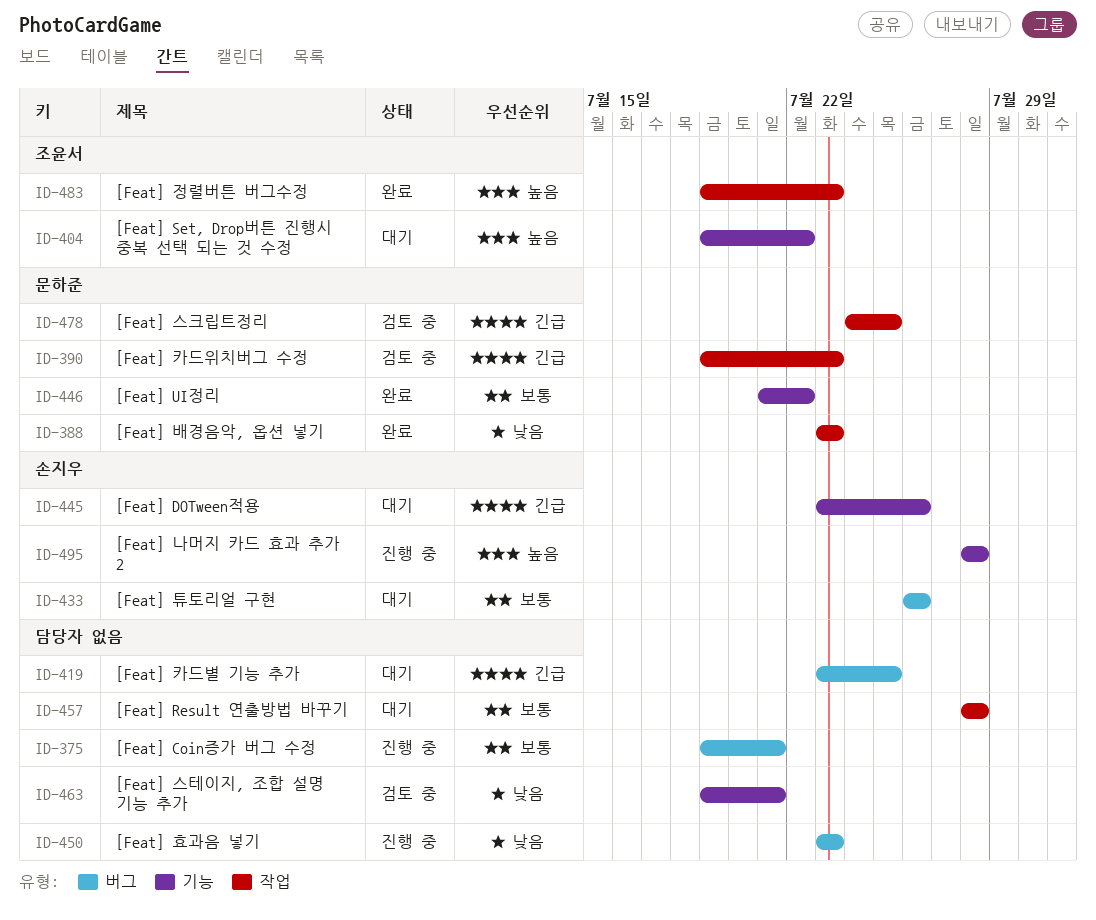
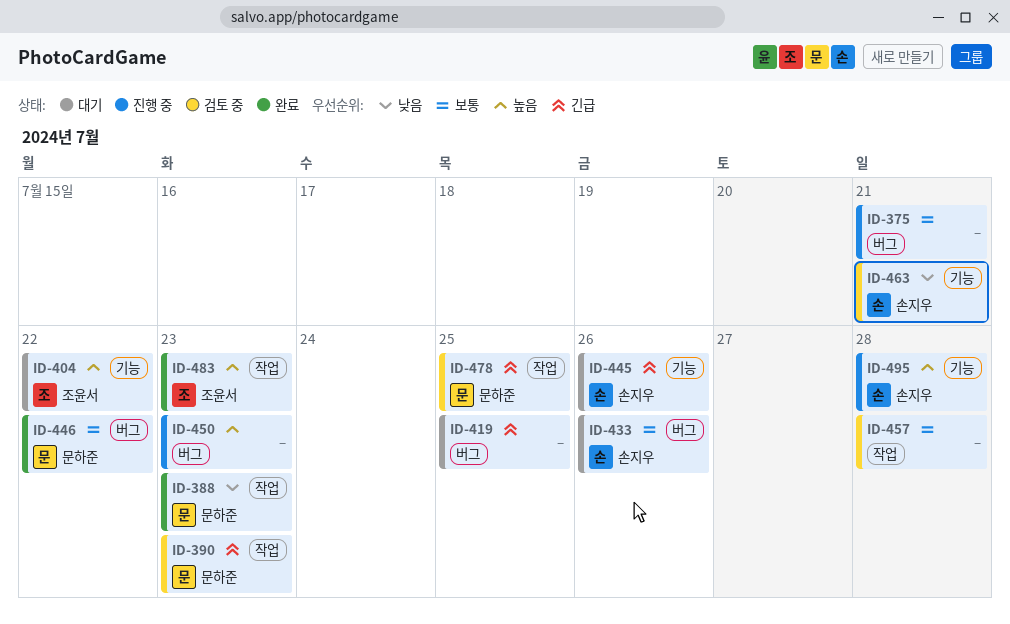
ID-446, label: 기능 -> 버그
ID-450, priority: 낮음 -> 높음
ID-457, status: 대기 -> 검토 중
ID-463, owner: none -> 손지우

